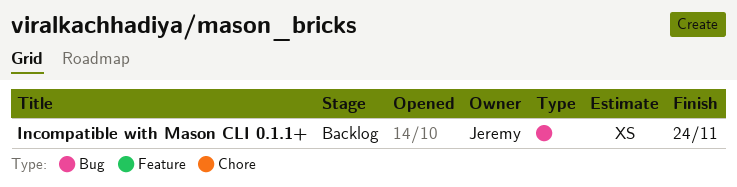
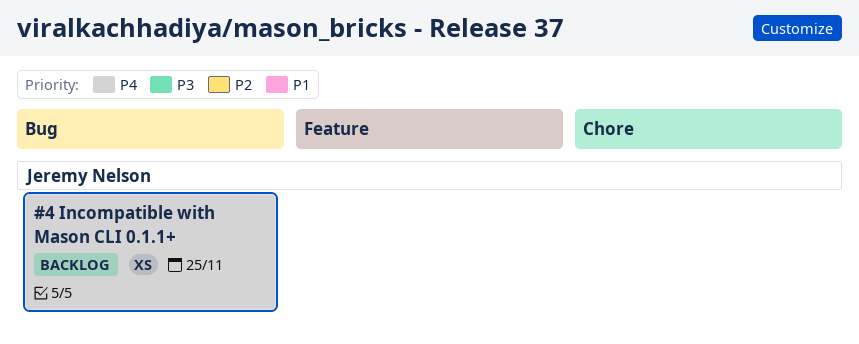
Incompatible with Mason CLI 0.1.1+, due: Nov 24 -> Nov 25

